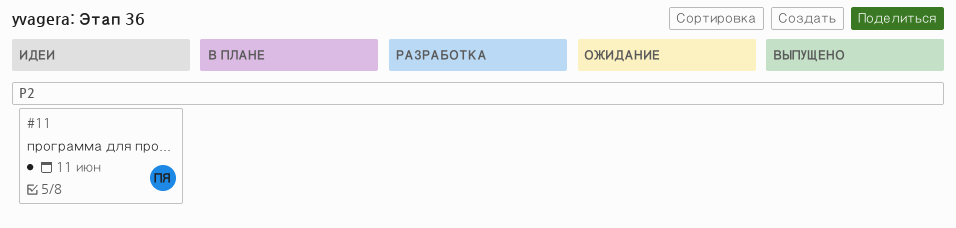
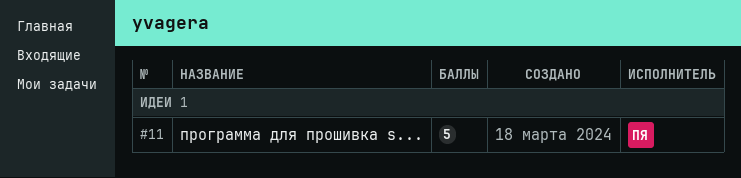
#11, estimate: 1 -> 5

